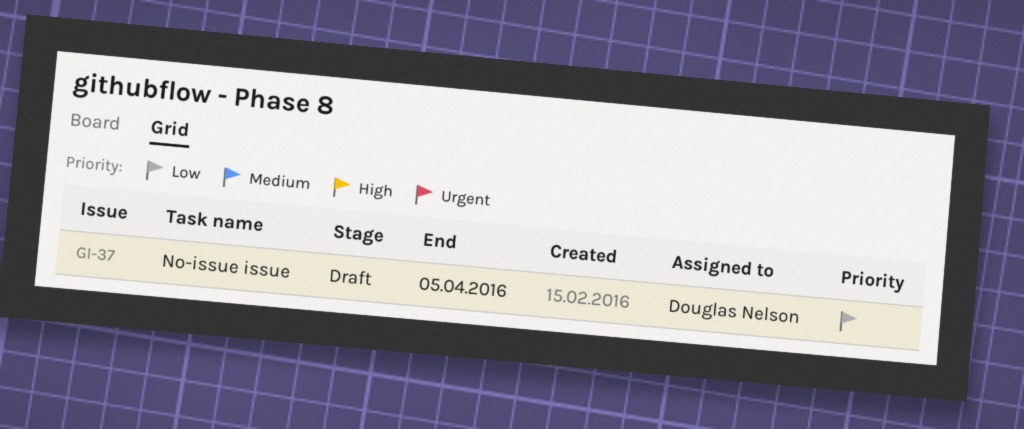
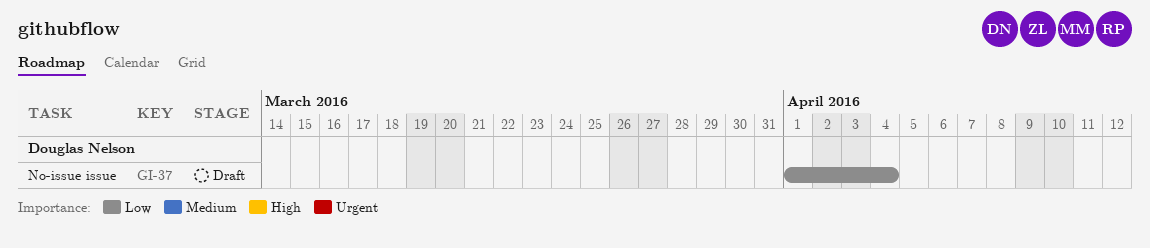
GI-37, due: Apr 5 -> Apr 4

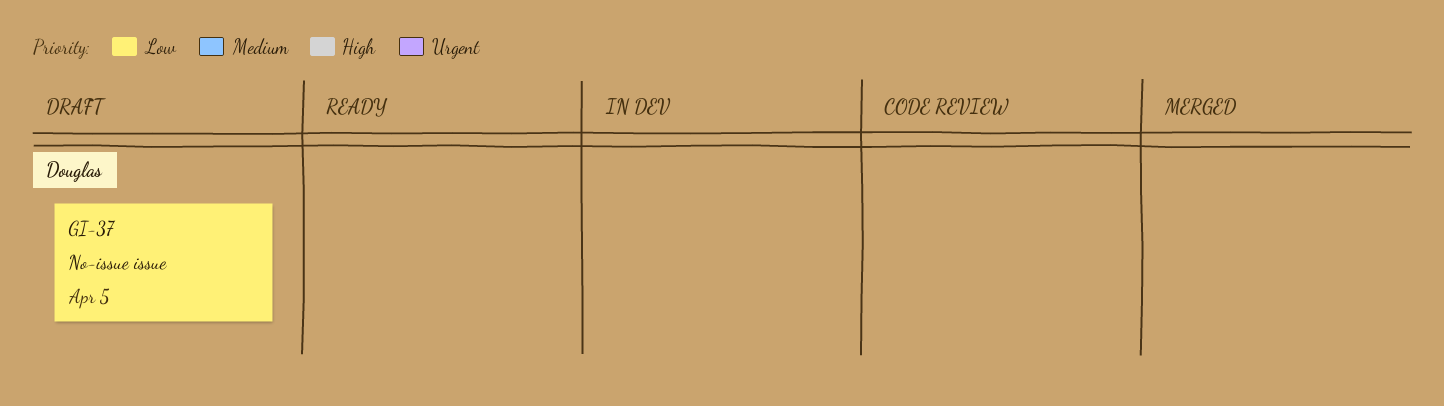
GI-37, due: Apr 4 -> Apr 5

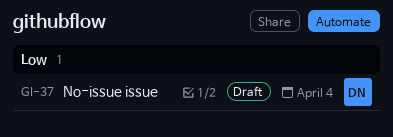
GI-37, due: Apr 5 -> Apr 4

